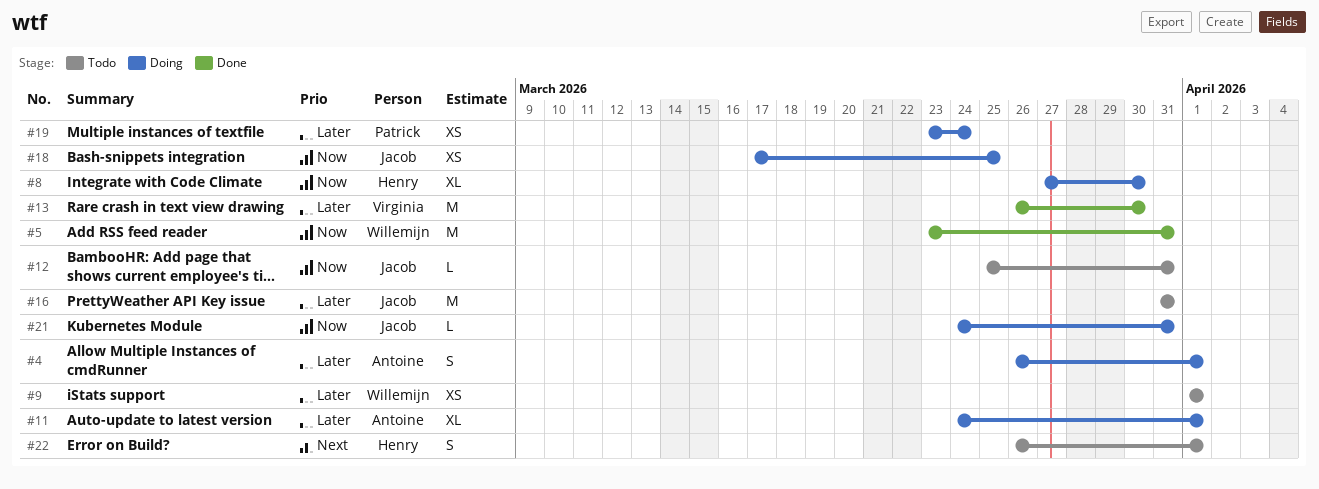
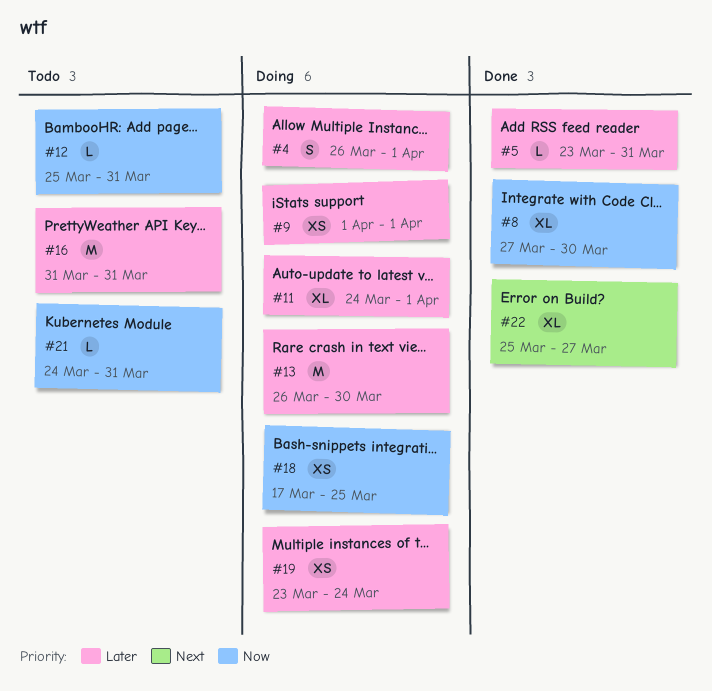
#5, priority: Now -> Later
#5, estimate: M -> L
#8, status: Doing -> Done
#9, status: Todo -> Doing
#13, status: Done -> Doing
#21, status: Doing -> Todo
#22, status: Todo -> Done
#22, estimate: S -> XL
#22, start: Mar 26 -> Mar 25
#22, due: Apr 1 -> Mar 27

